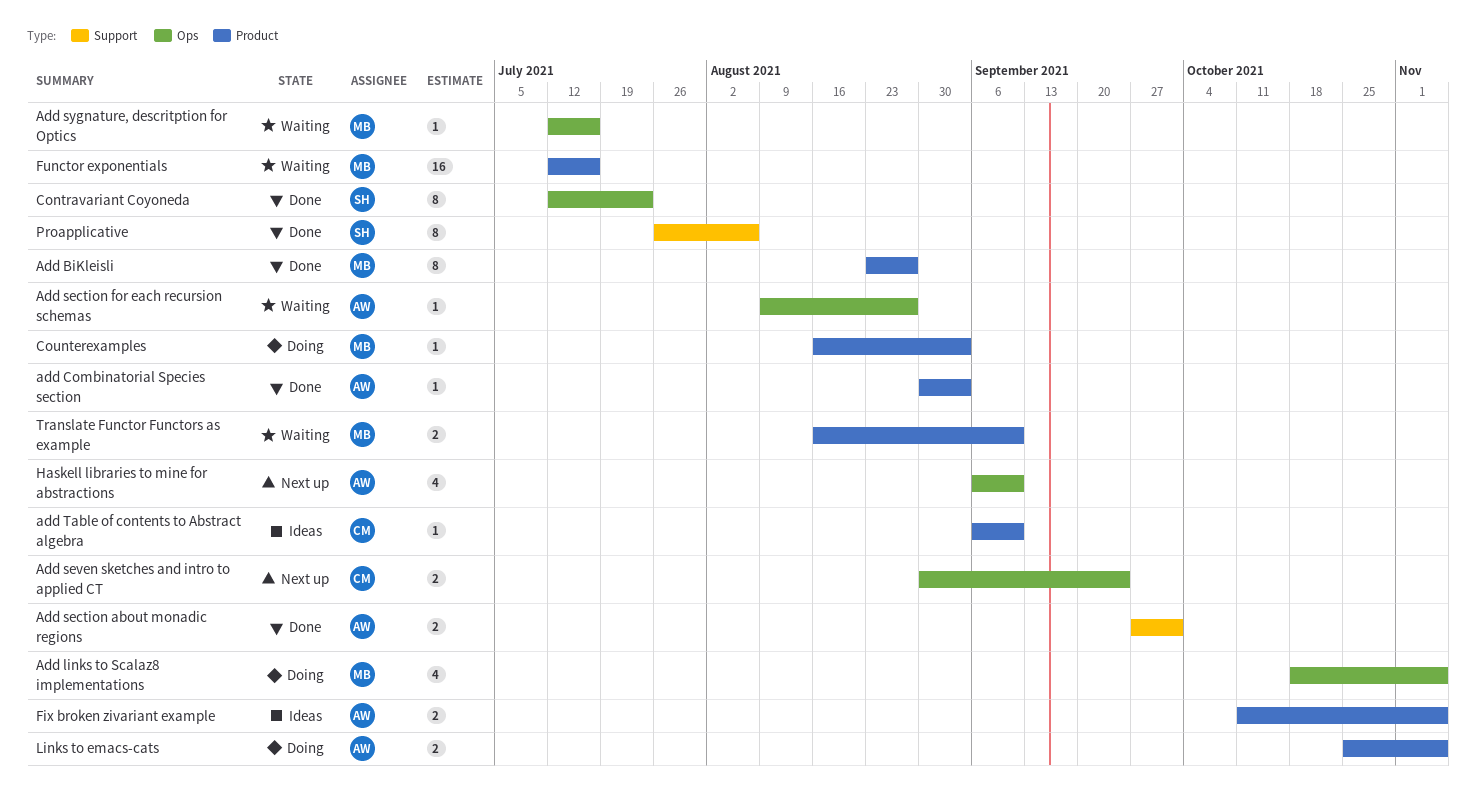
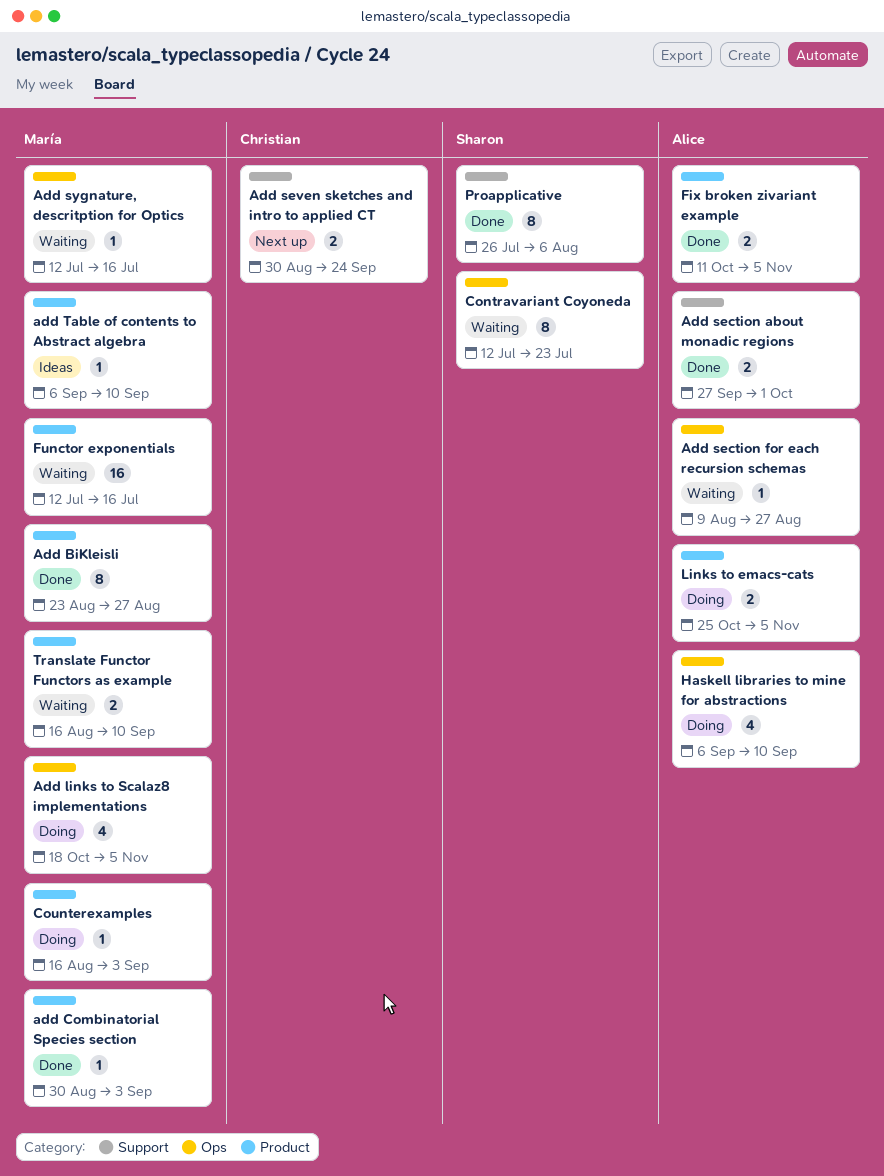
add Combinatorial Species section, owner: Alice -> María
Add seven sketches and intro to applied CT, label: Ops -> Support
add Table of contents to Abstract algebra, owner: Christian -> María
Contravariant Coyoneda, status: Done -> Waiting
Fix broken zivariant example, status: Ideas -> Done
Haskell libraries to mine for abstractions, status: Next up -> Doing

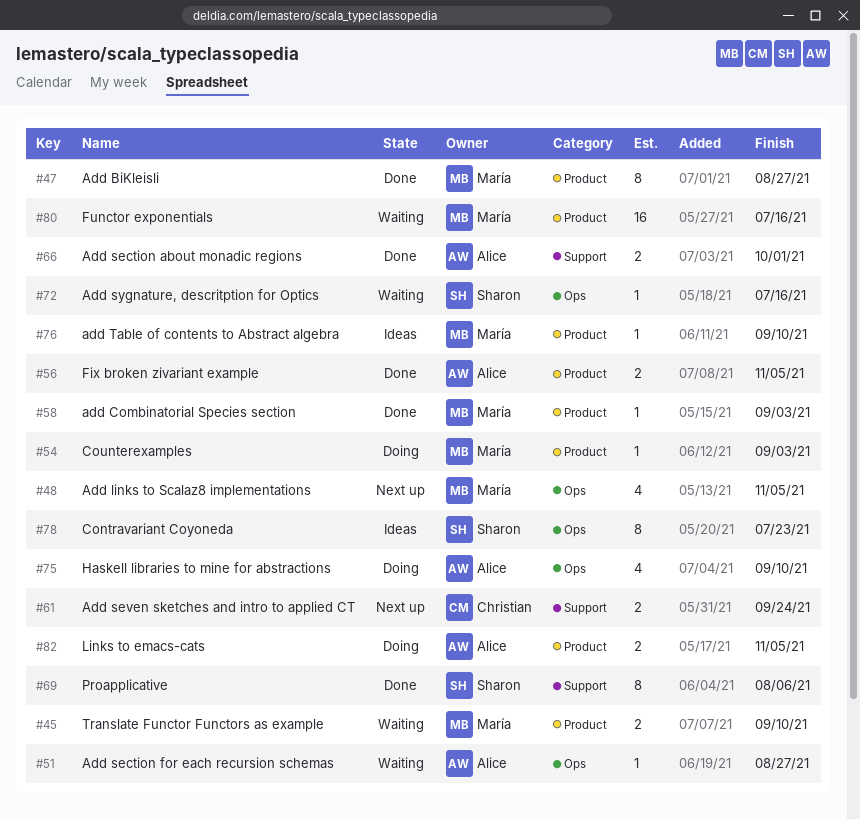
Add links to Scalaz8 implementations, status: Doing -> Next up
Add sygnature, descritption for Optics, owner: María -> Sharon
Contravariant Coyoneda, status: Waiting -> Ideas

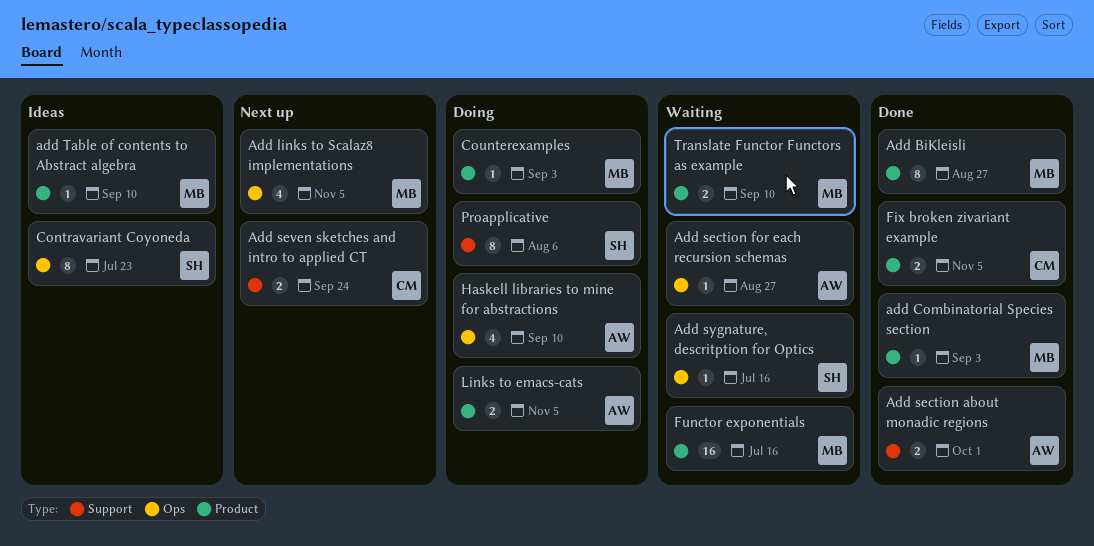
Fix broken zivariant example, owner: Alice -> Christian
Proapplicative, status: Done -> Doing

